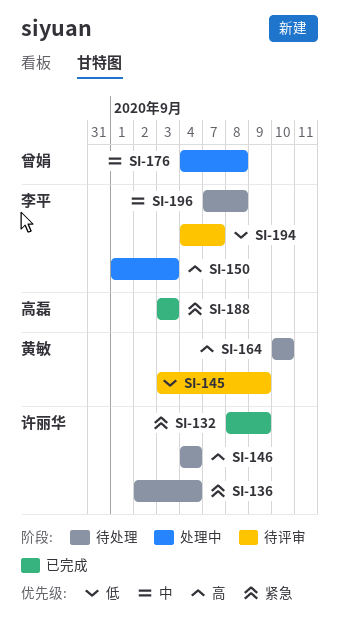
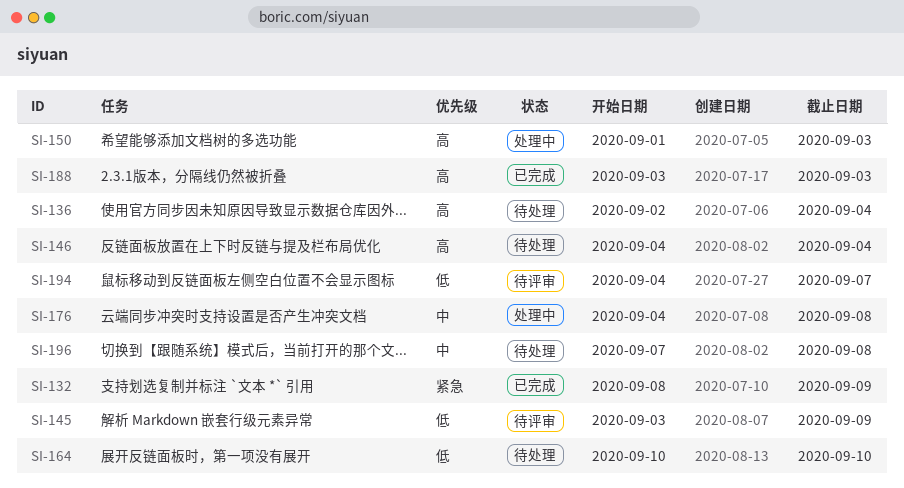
SI-136, priority: 紧急 -> 高
SI-164, priority: 高 -> 低
SI-188, priority: 紧急 -> 高

